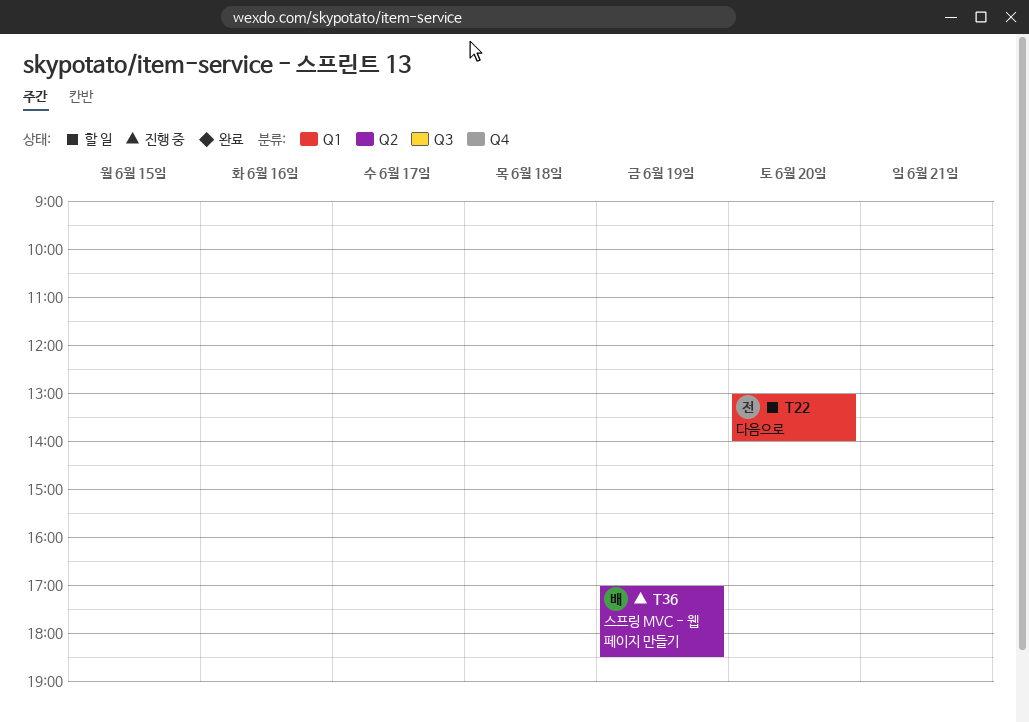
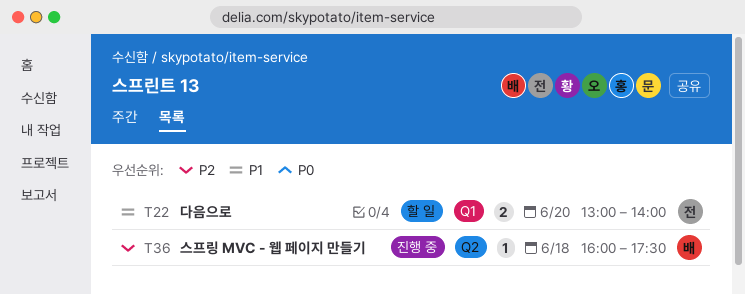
T36, day: Jun 19 -> Jun 18
T36, begins: 17:00 -> 16:00
T36, ends: 18:30 -> 17:30

